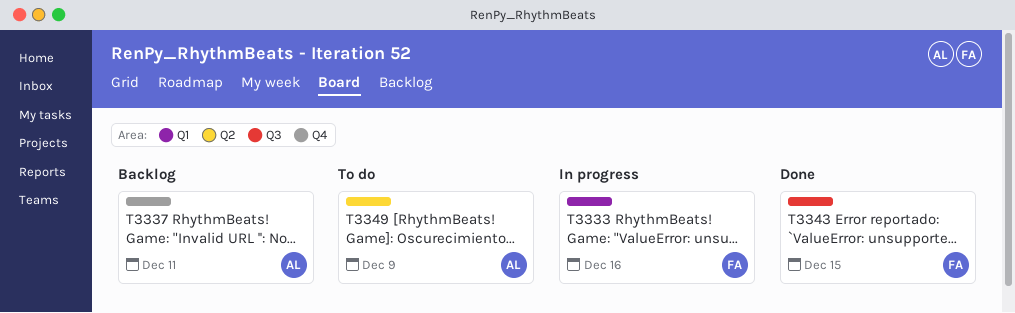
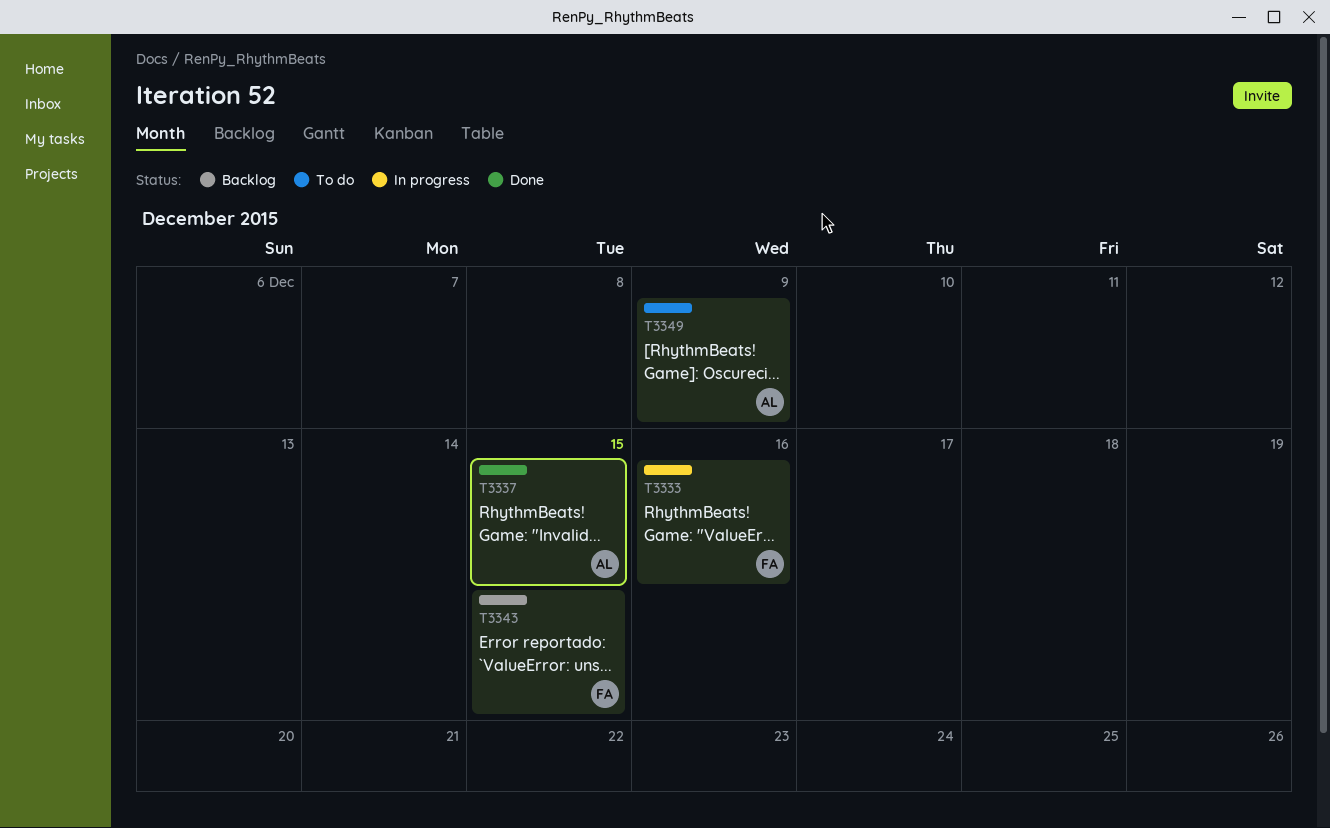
T3337, status: Backlog -> Done
T3337, due: Dec 11 -> Dec 15
T3343, status: Done -> Backlog

